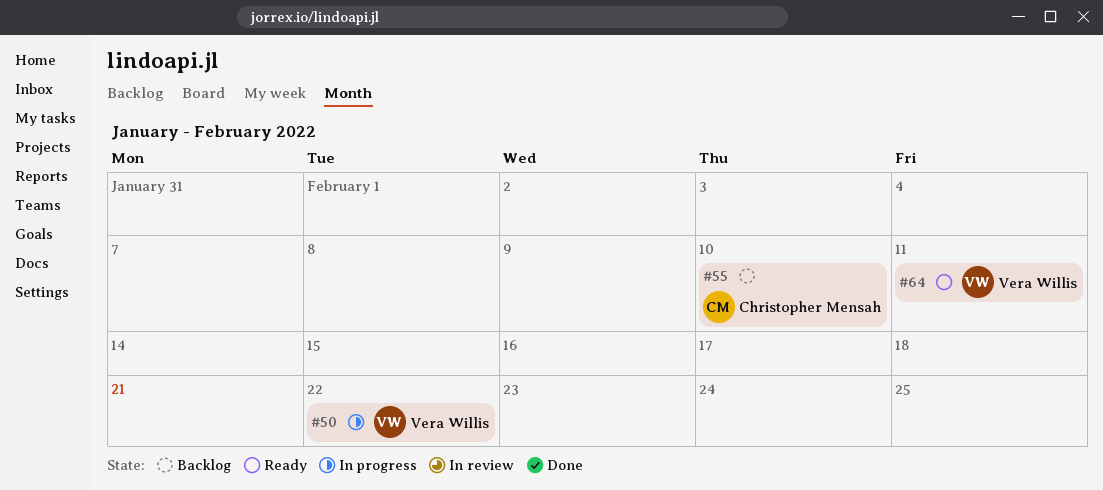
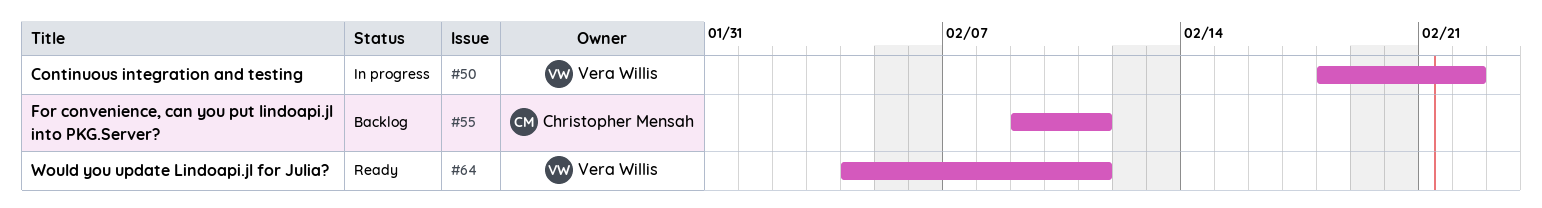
#55, due: Feb 10 -> Feb 11

